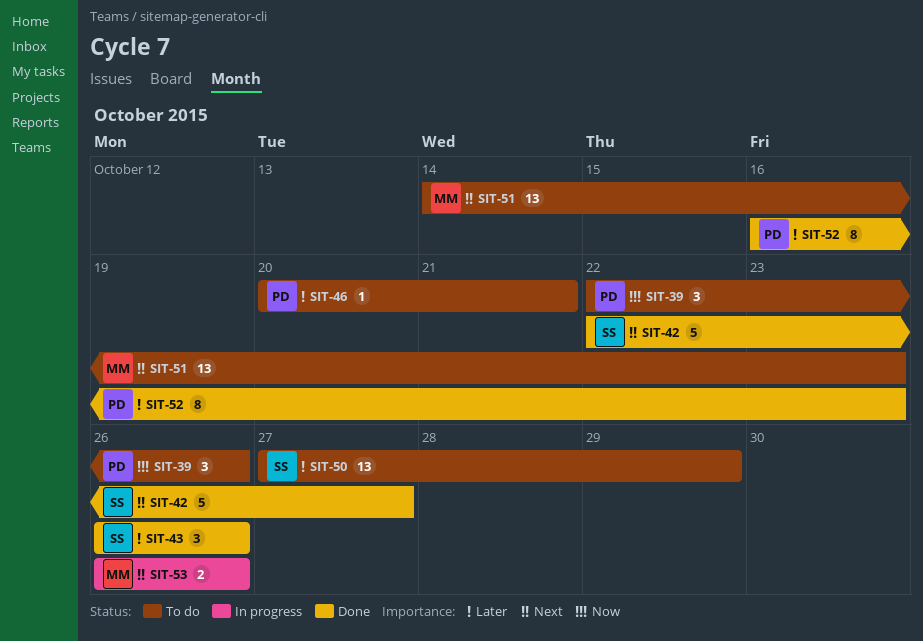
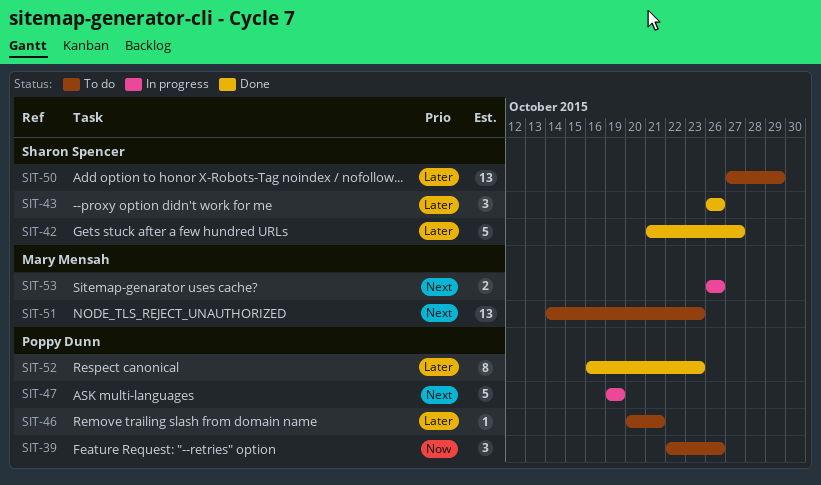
SIT-42, priority: Next -> Later
SIT-42, start: Oct 22 -> Oct 21
SIT-47: none -> present

